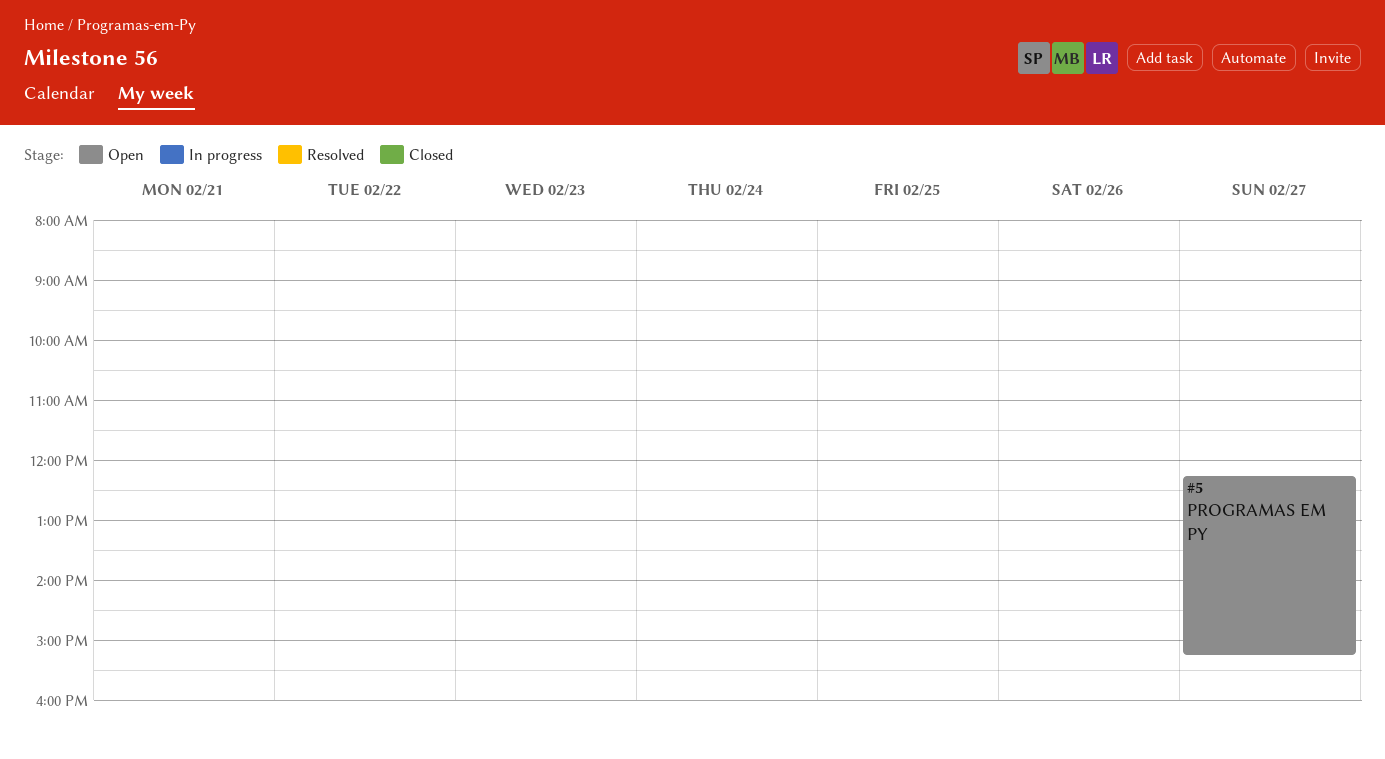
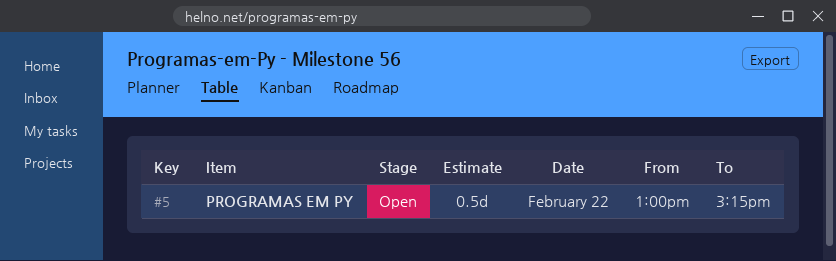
#5, day: Feb 27 -> Feb 22
#5, begins: 12:15 -> 13:00

